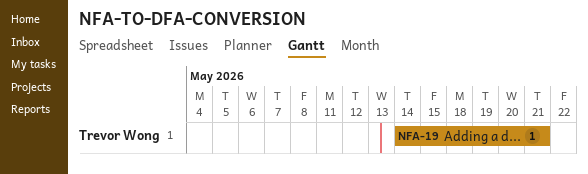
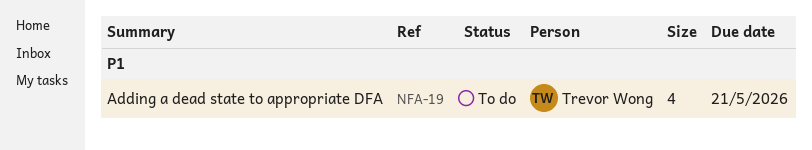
NFA-19, estimate: 1 -> 4

